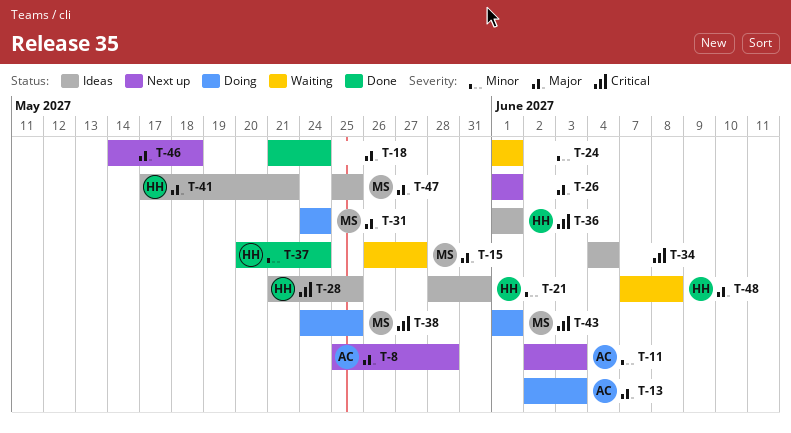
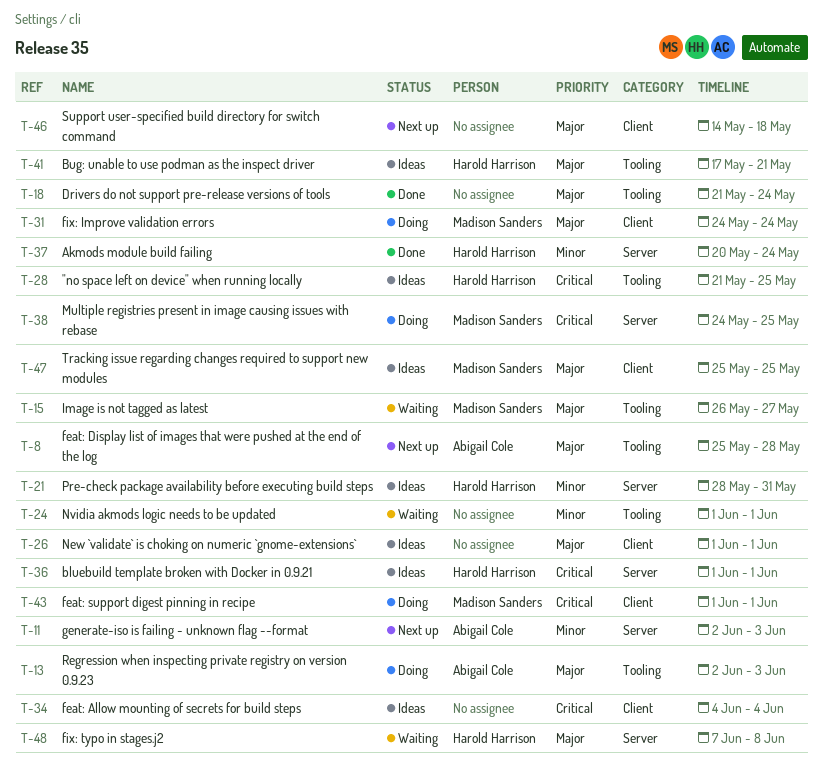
T-26, status: Next up -> Ideas

